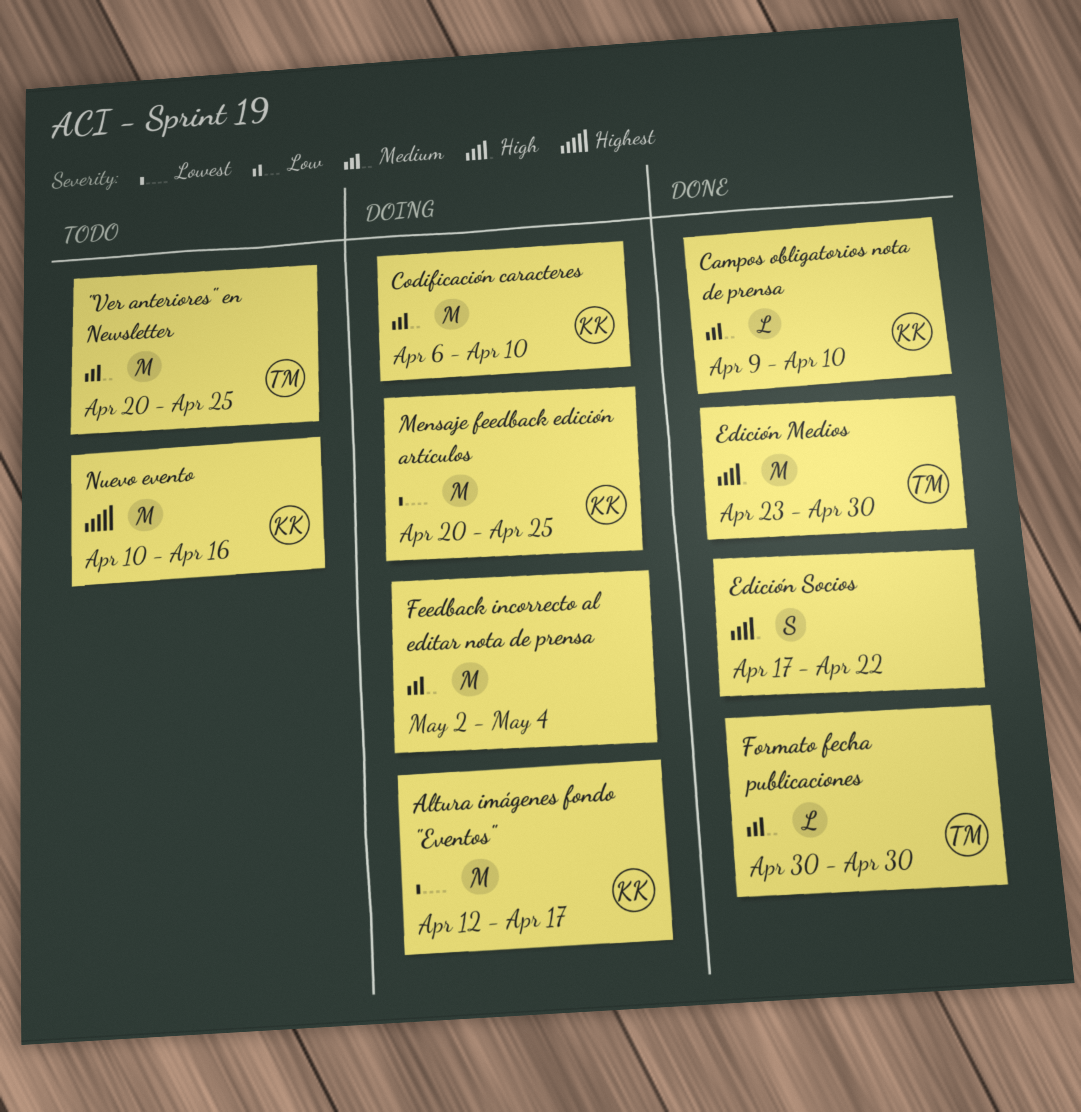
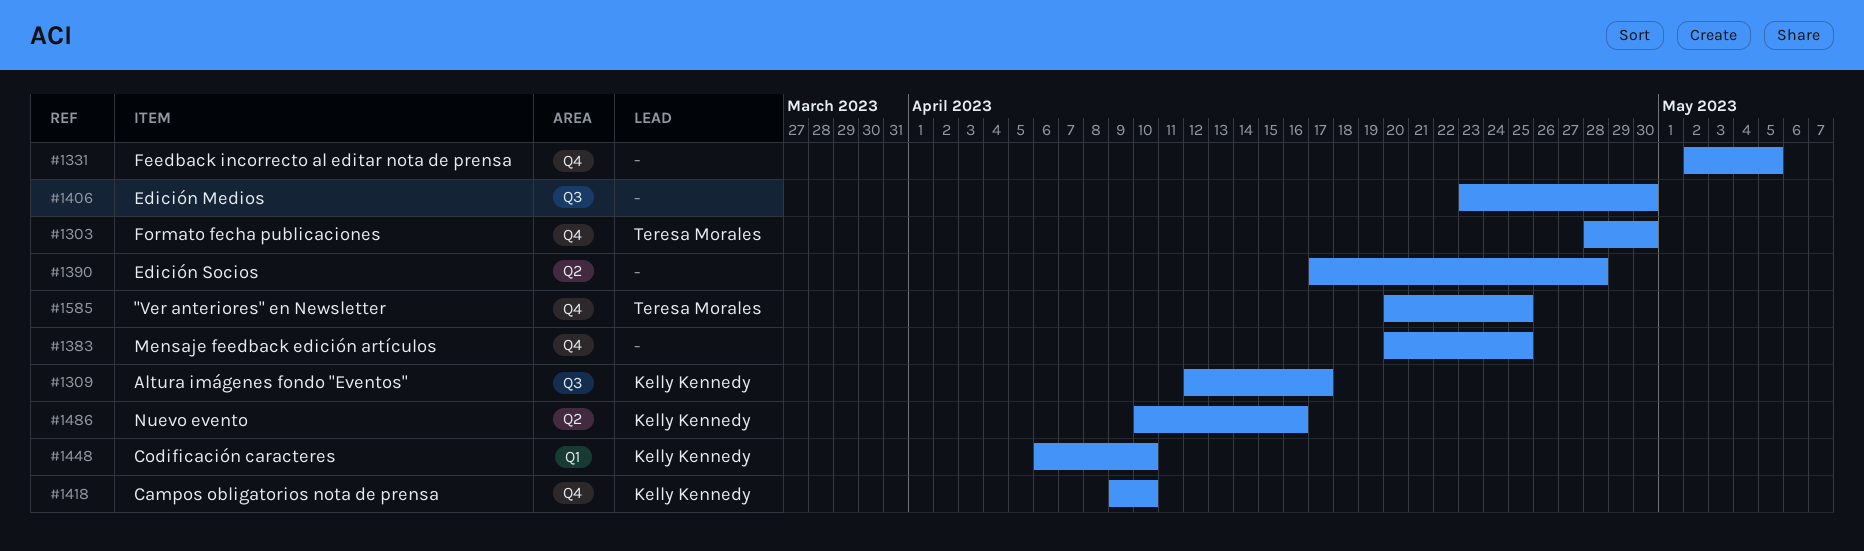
Edición Medios, owner: Teresa Morales -> none
Edición Socios, due: Apr 22 -> Apr 28
Feedback incorrecto al editar nota de prensa, due: May 4 -> May 5
Formato fecha publicaciones, start: Apr 30 -> Apr 28
Mensaje feedback edición artículos, owner: Kelly Kennedy -> none

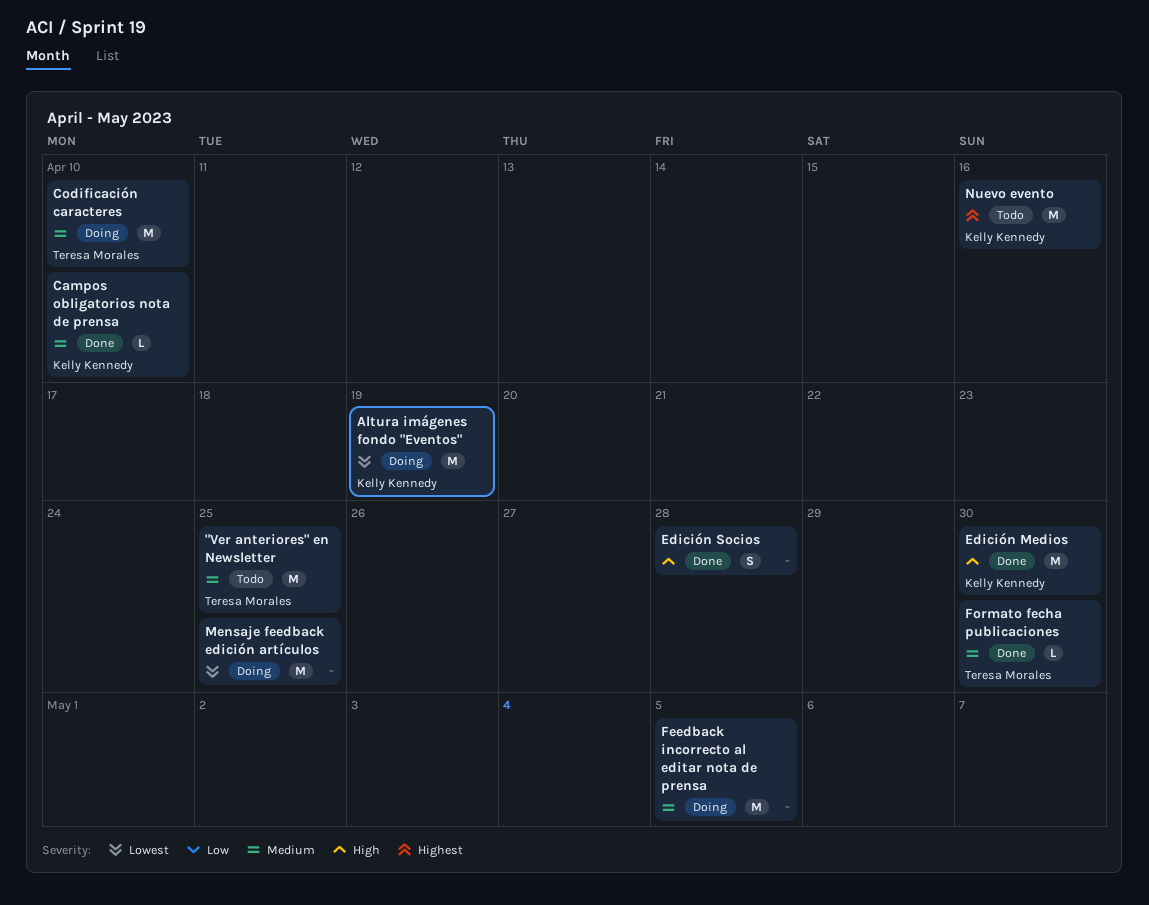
Altura imágenes fondo "Eventos", due: Apr 17 -> Apr 19
Codificación caracteres, owner: Kelly Kennedy -> Teresa Morales
Edición Medios, owner: none -> Kelly Kennedy

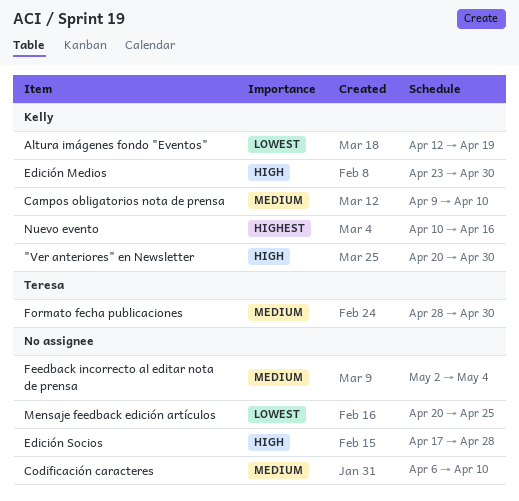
"Ver anteriores" en Newsletter, owner: Teresa Morales -> Kelly Kennedy
"Ver anteriores" en Newsletter, priority: Medium -> High
"Ver anteriores" en Newsletter, due: Apr 25 -> Apr 30
Codificación caracteres, owner: Teresa Morales -> none
Feedback incorrecto al editar nota de prensa, due: May 5 -> May 4

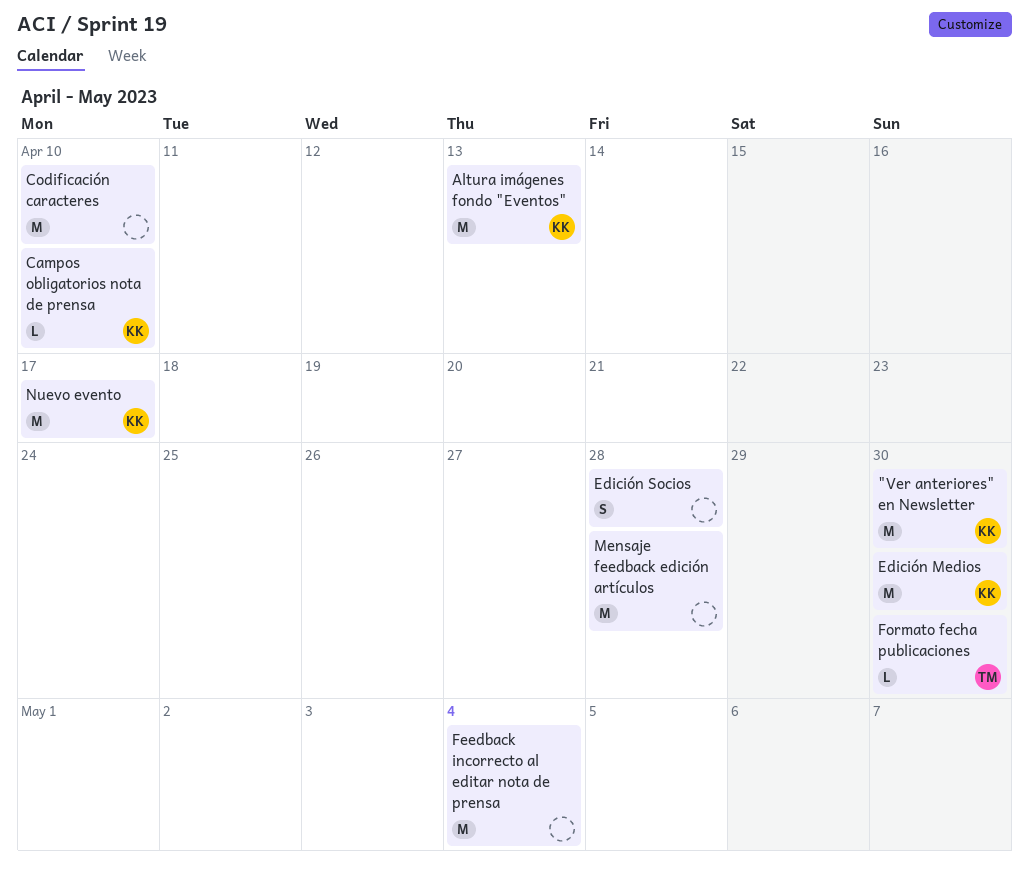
Altura imágenes fondo "Eventos", due: Apr 19 -> Apr 13
Mensaje feedback edición artículos, due: Apr 25 -> Apr 28
Nuevo evento, due: Apr 16 -> Apr 17

